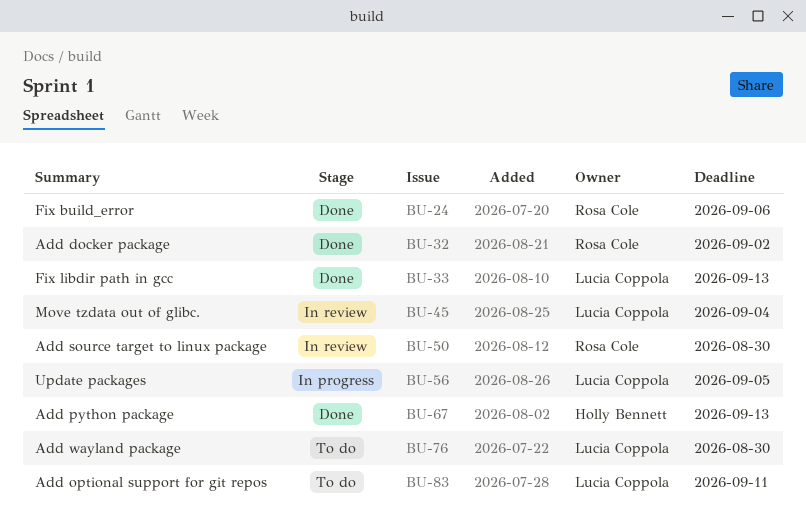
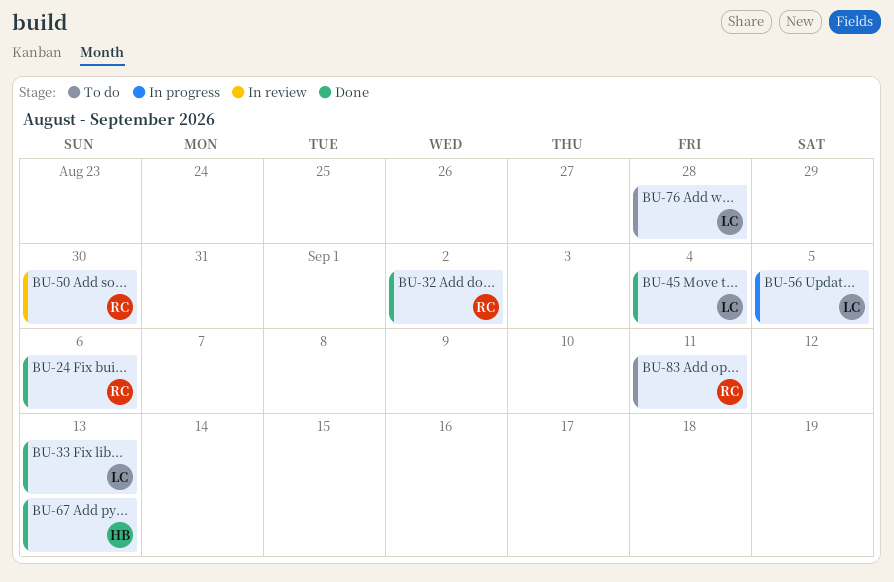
BU-45, status: In review -> Done
BU-76, due: Aug 30 -> Aug 28
BU-83, owner: Lucia Coppola -> Rosa Cole

